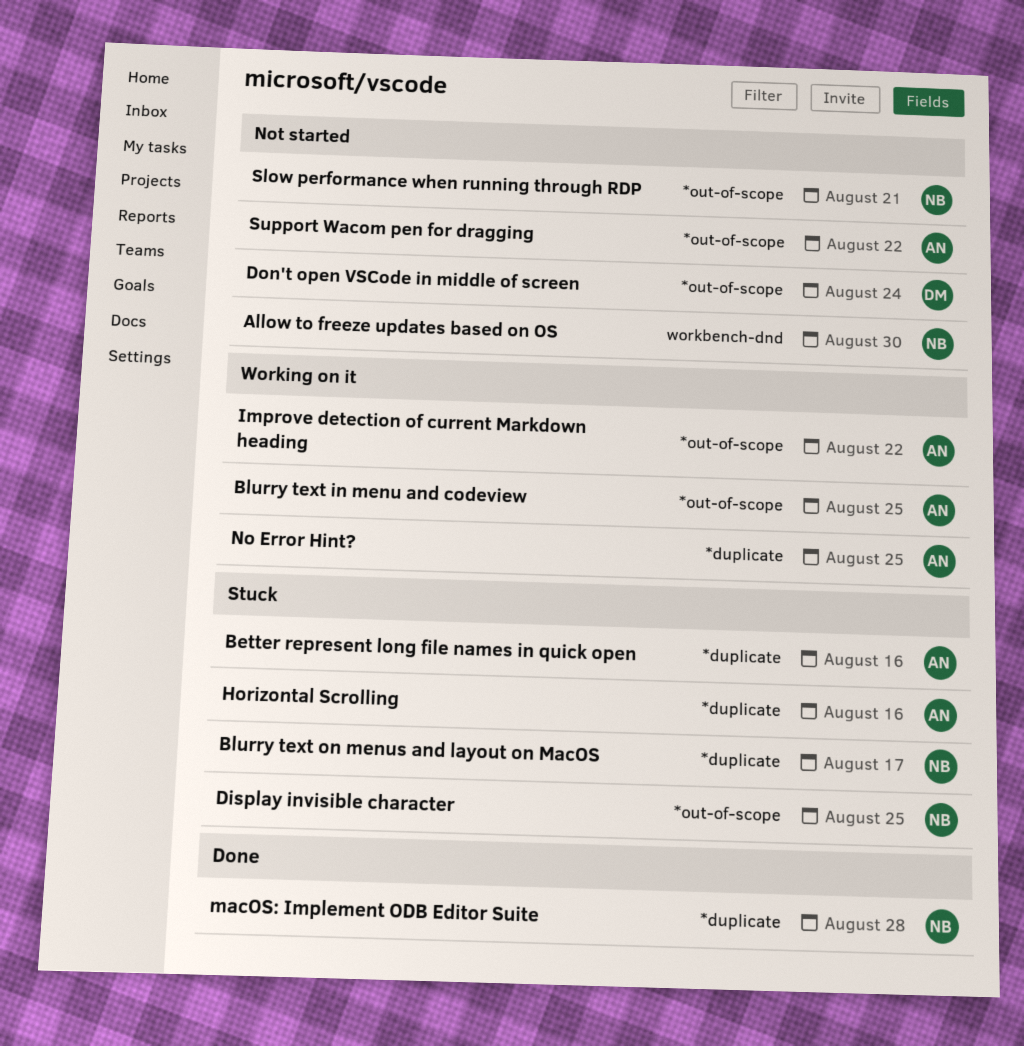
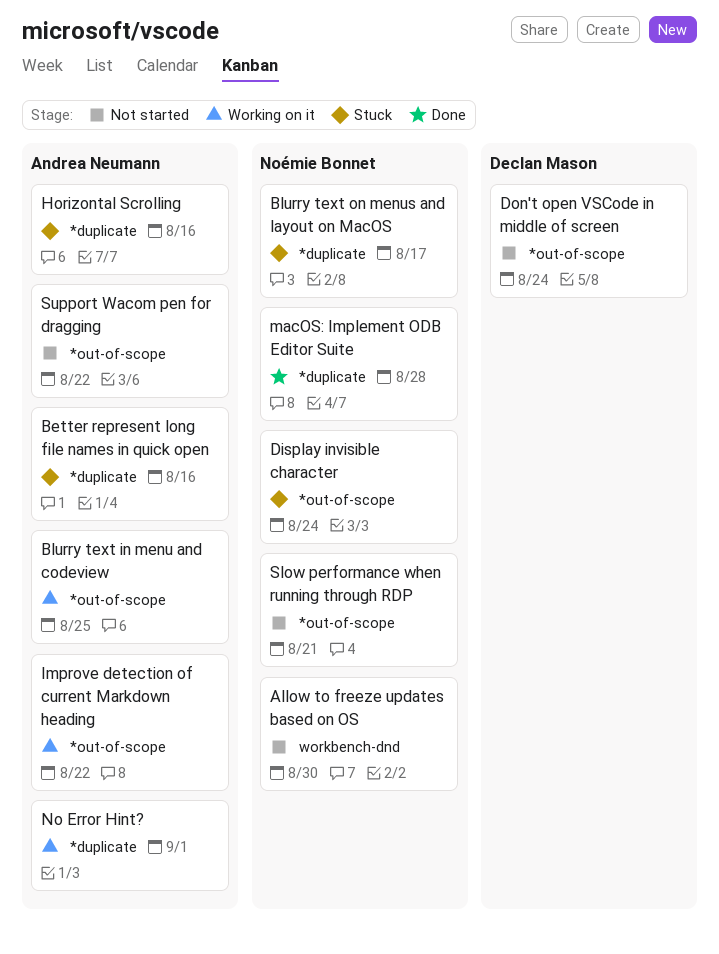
Display invisible character, due: Aug 25 -> Aug 24
No Error Hint?, due: Aug 25 -> Sep 1

